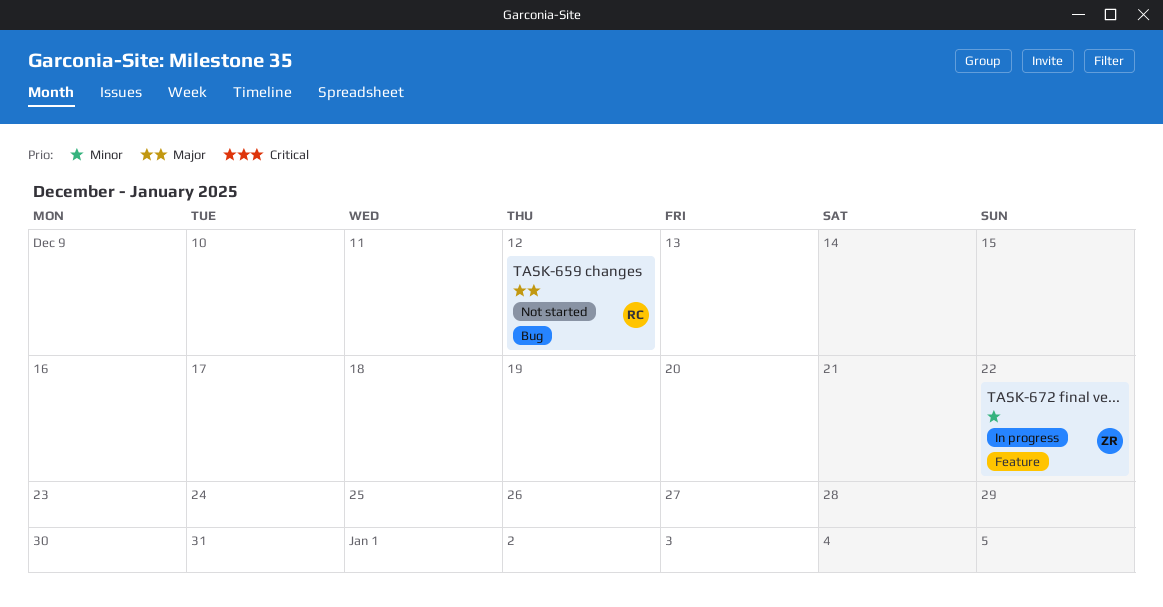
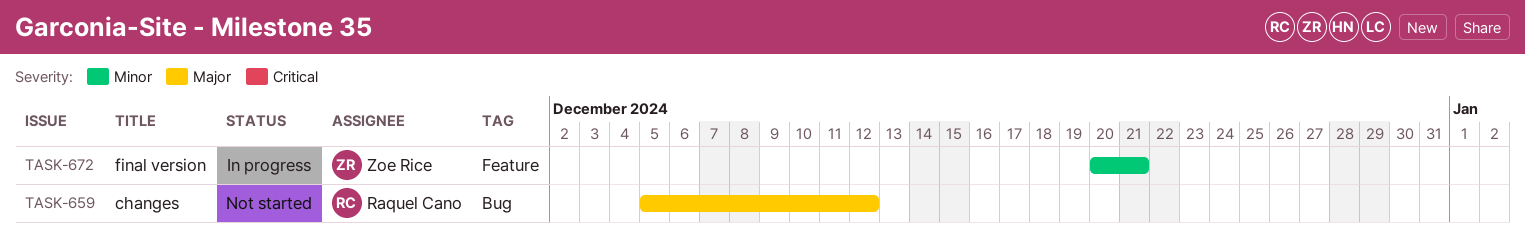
TASK-672, due: Dec 22 -> Dec 21

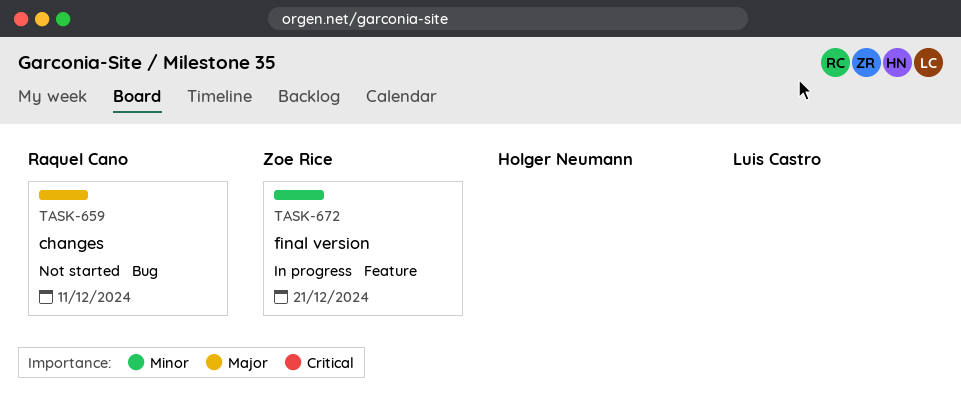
TASK-659, due: Dec 12 -> Dec 11

